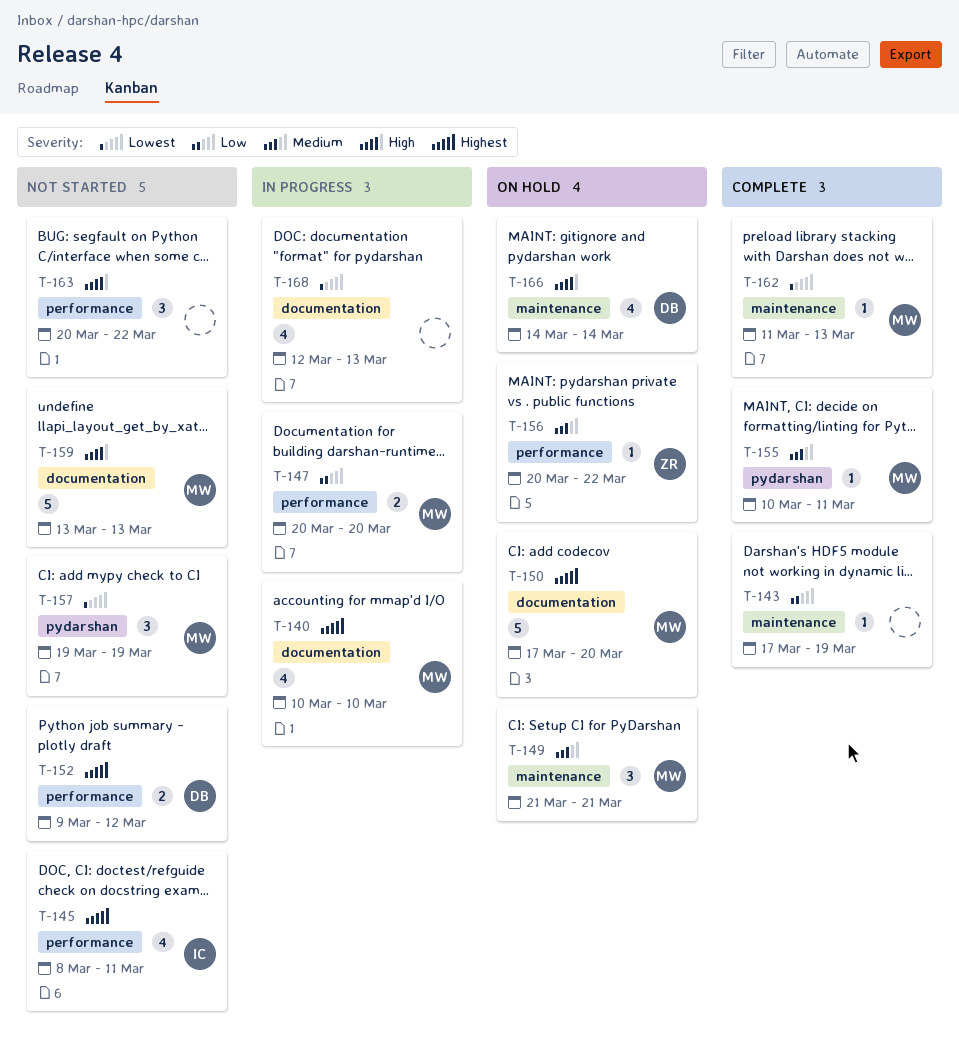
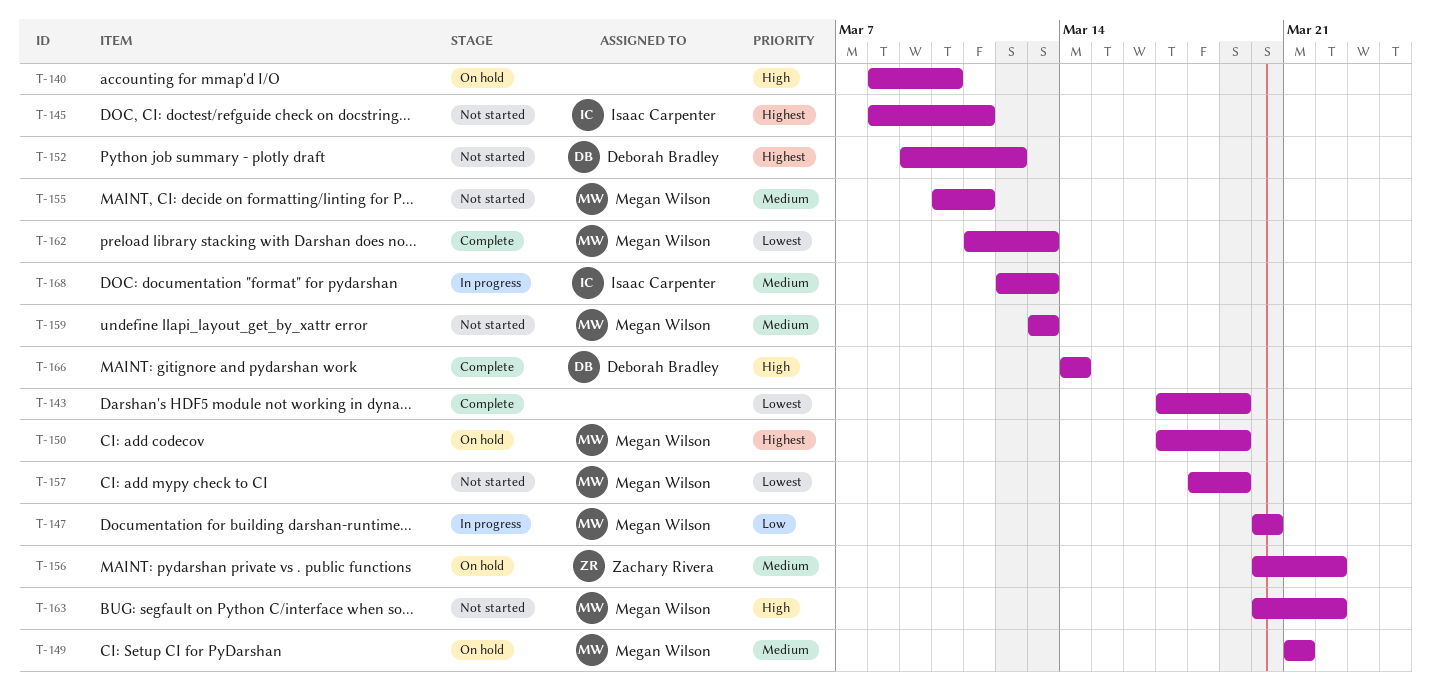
T-140, status: In progress -> On hold
T-140, owner: Megan Wilson -> none
T-140, priority: Highest -> High
T-140, start: Mar 10 -> Mar 8
T-143, priority: Low -> Lowest
T-150, due: Mar 20 -> Mar 19
T-155, status: Complete -> Not started
T-157, start: Mar 19 -> Mar 18
T-159, priority: High -> Medium
T-163, owner: none -> Megan Wilson
T-166, status: On hold -> Complete
T-168, owner: none -> Isaac Carpenter
T-168, priority: Lowest -> Medium

